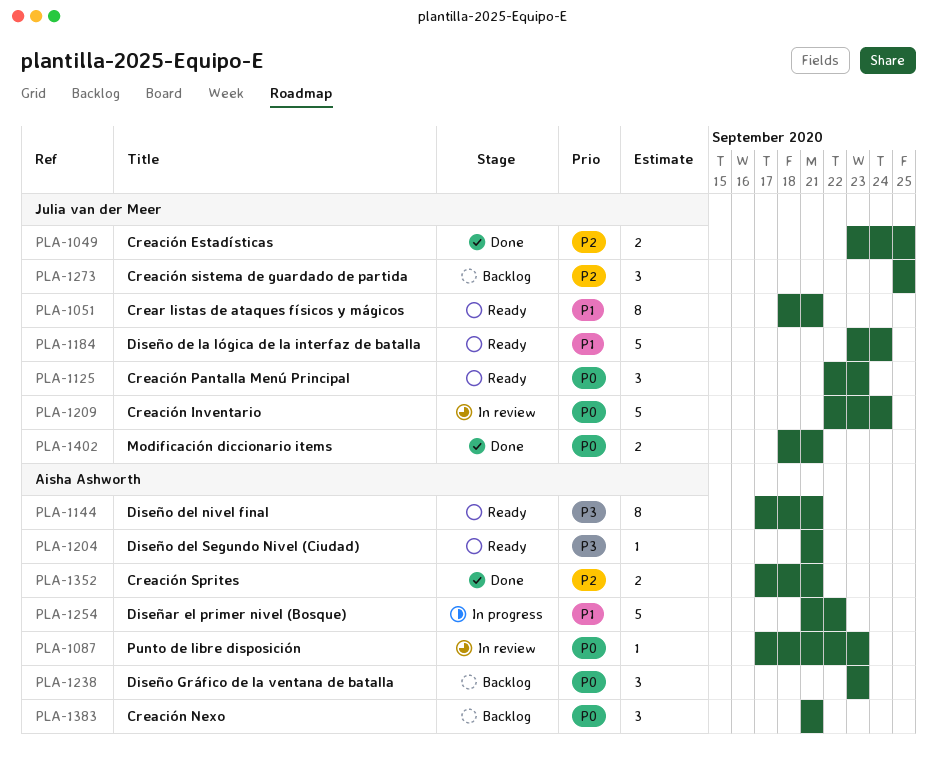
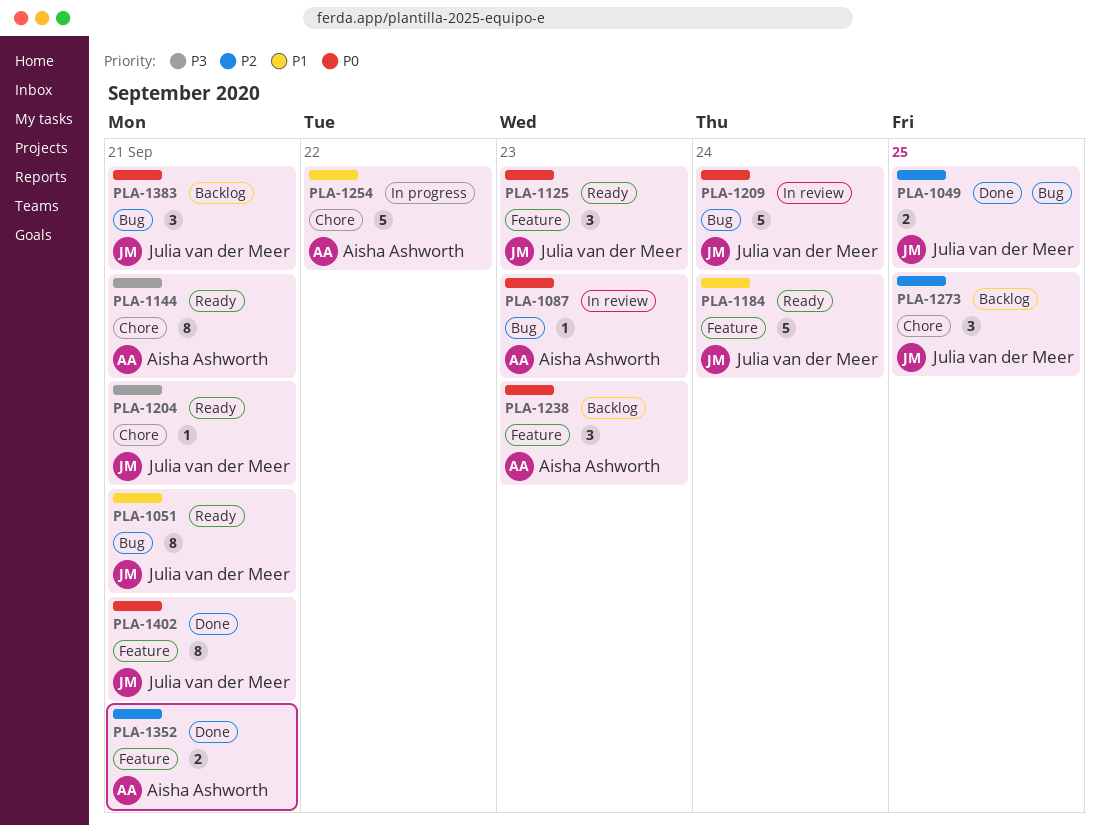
PLA-1204, owner: Aisha Ashworth -> Julia van der Meer
PLA-1383, owner: Aisha Ashworth -> Julia van der Meer
PLA-1402, estimate: 2 -> 8

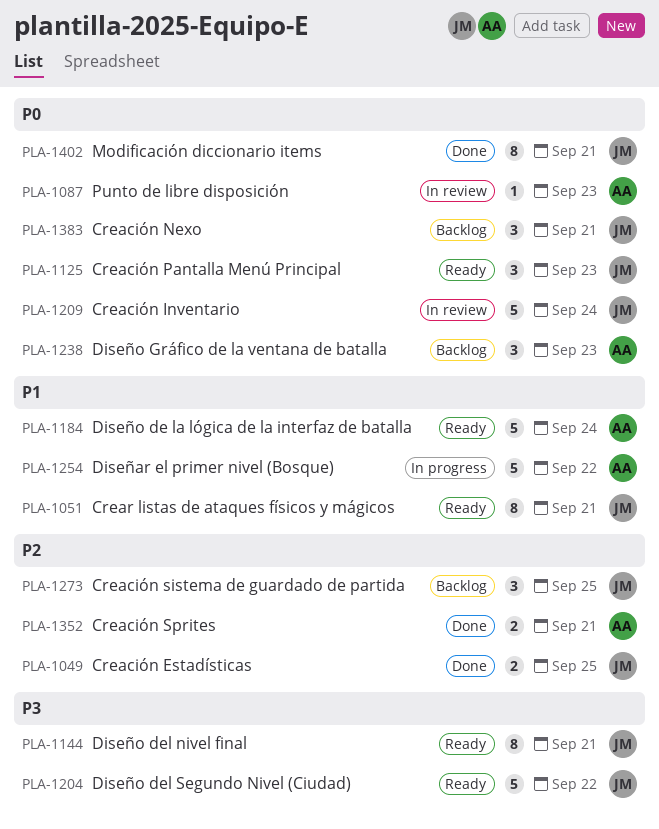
PLA-1144, owner: Aisha Ashworth -> Julia van der Meer
PLA-1184, owner: Julia van der Meer -> Aisha Ashworth
PLA-1204, estimate: 1 -> 5
PLA-1204, due: Sep 21 -> Sep 22

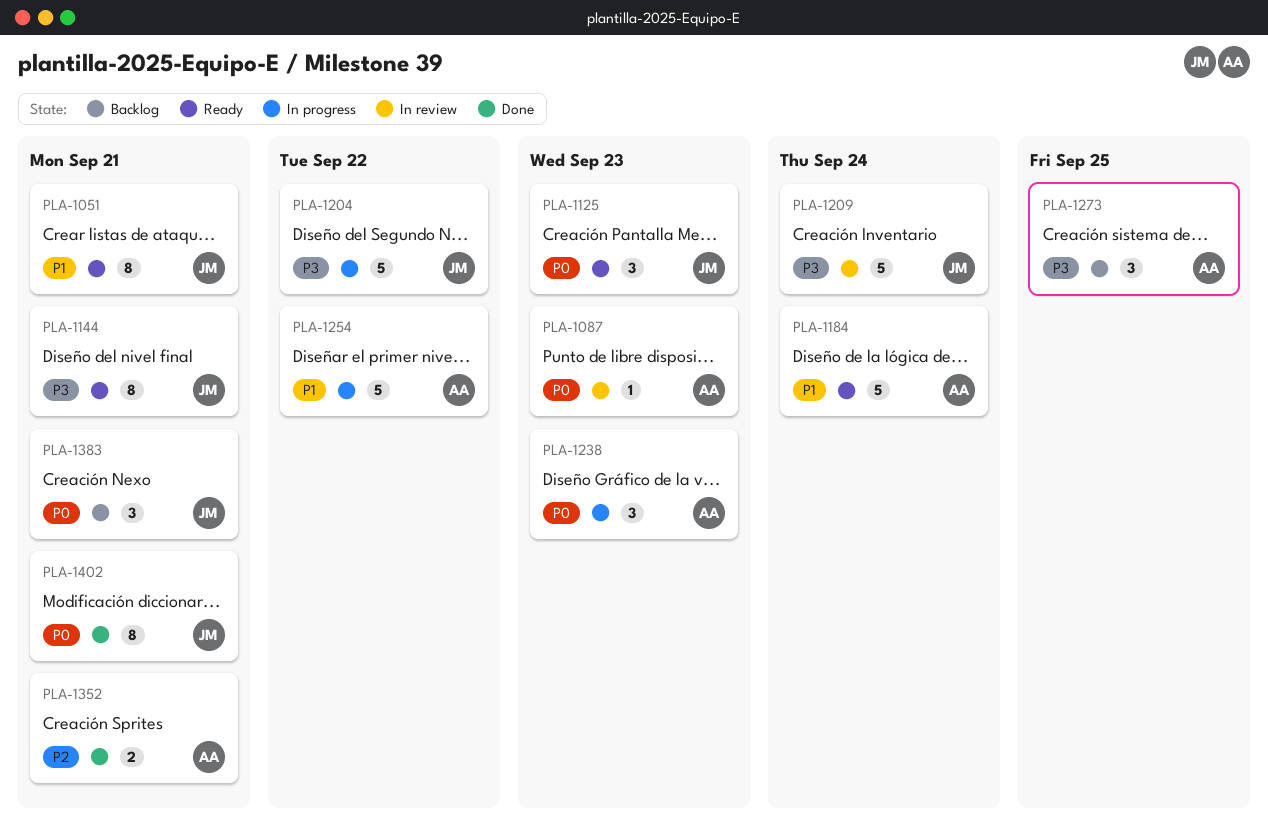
PLA-1049: present -> none
PLA-1204, status: Ready -> In progress
PLA-1209, priority: P0 -> P3
PLA-1238, status: Backlog -> In progress
PLA-1273, owner: JM -> AA
PLA-1273, priority: P2 -> P3

